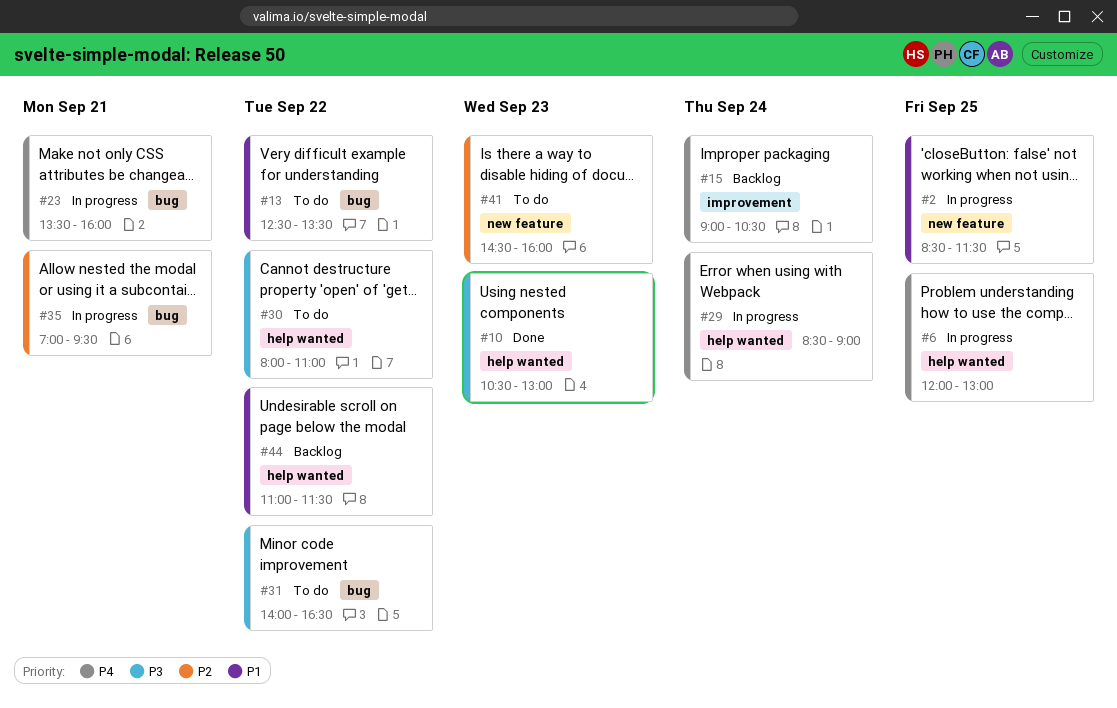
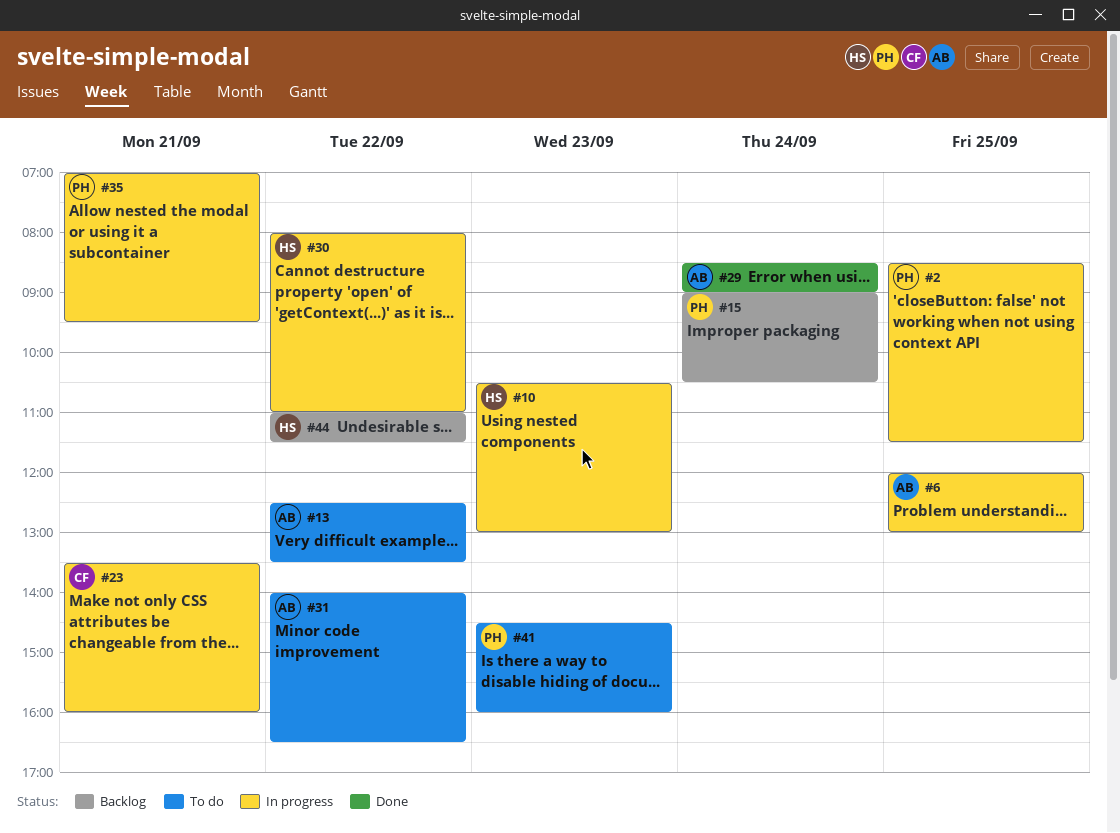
#10, status: Done -> In progress
#29, status: In progress -> Done
#30, status: To do -> In progress

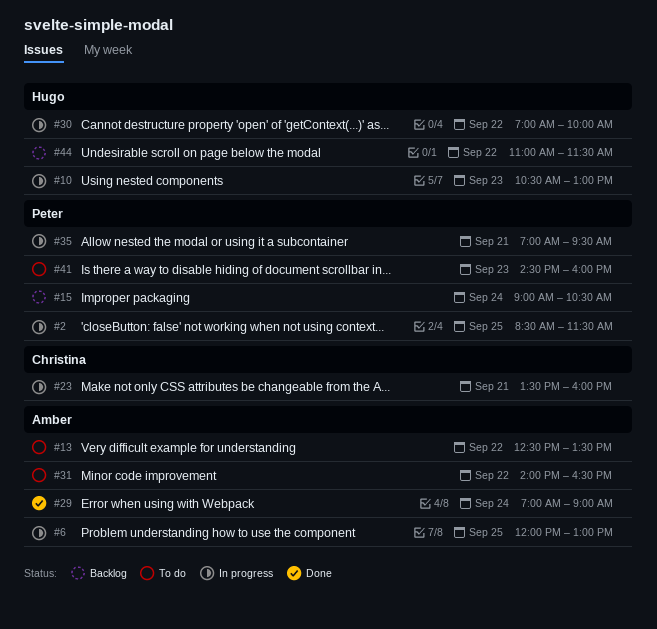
#29, begins: 08:30 -> 07:00
#30, begins: 08:00 -> 07:00
#30, ends: 11:00 -> 10:00

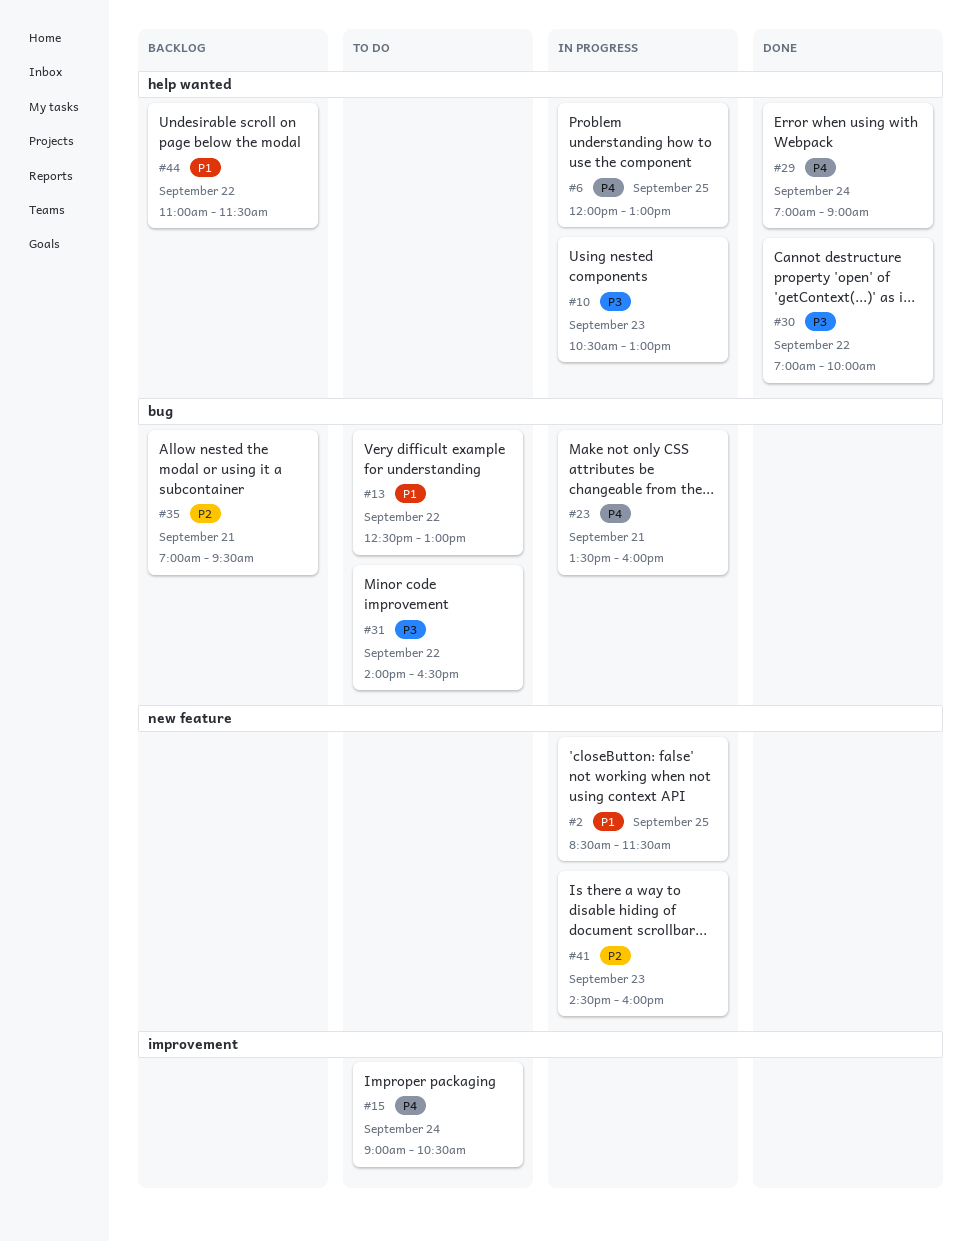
#13, ends: 13:30 -> 13:00
#15, status: Backlog -> To do
#30, status: In progress -> Done
#35, status: In progress -> Backlog
#41, status: To do -> In progress

